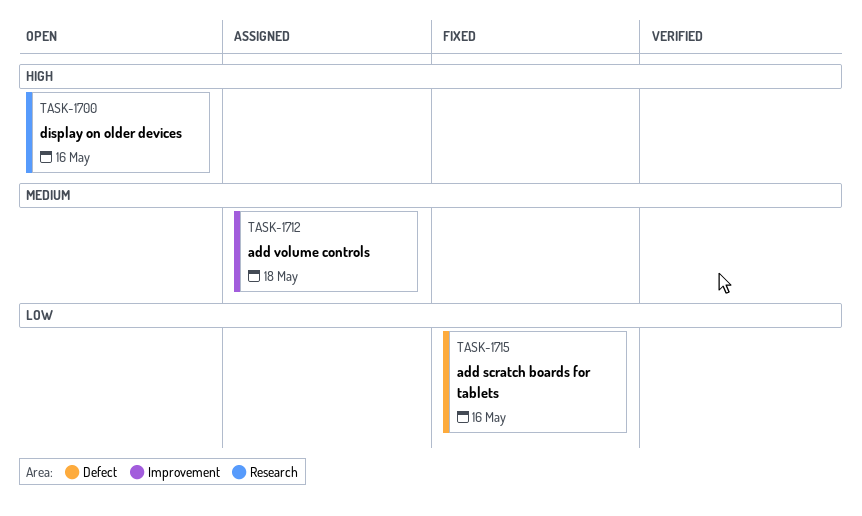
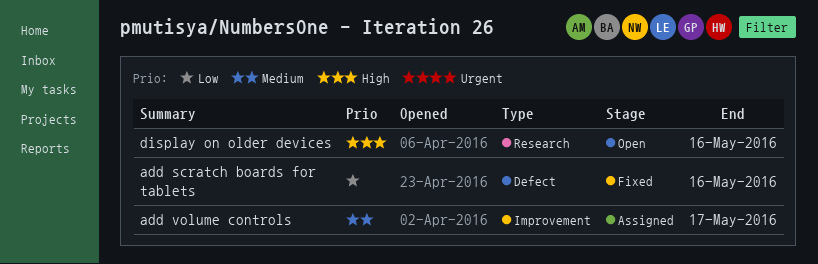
add volume controls, due: May 18 -> May 17

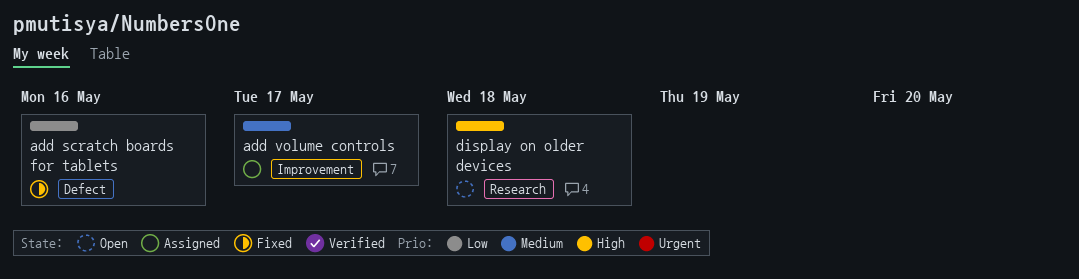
display on older devices, due: May 16 -> May 18

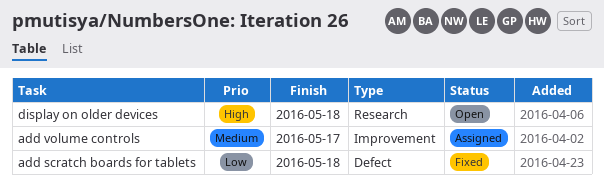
add scratch boards for tablets, due: May 16 -> May 18

